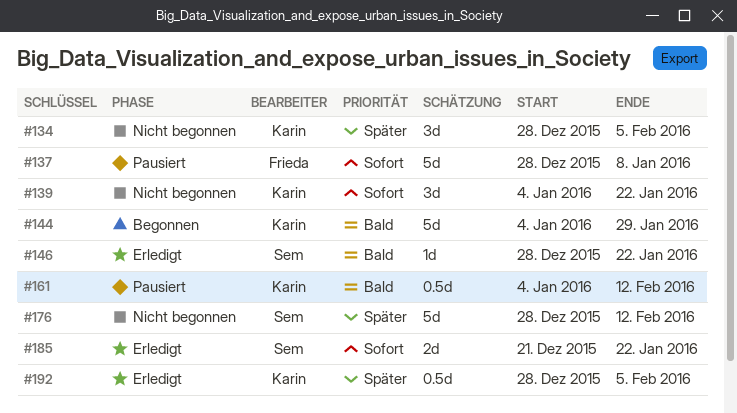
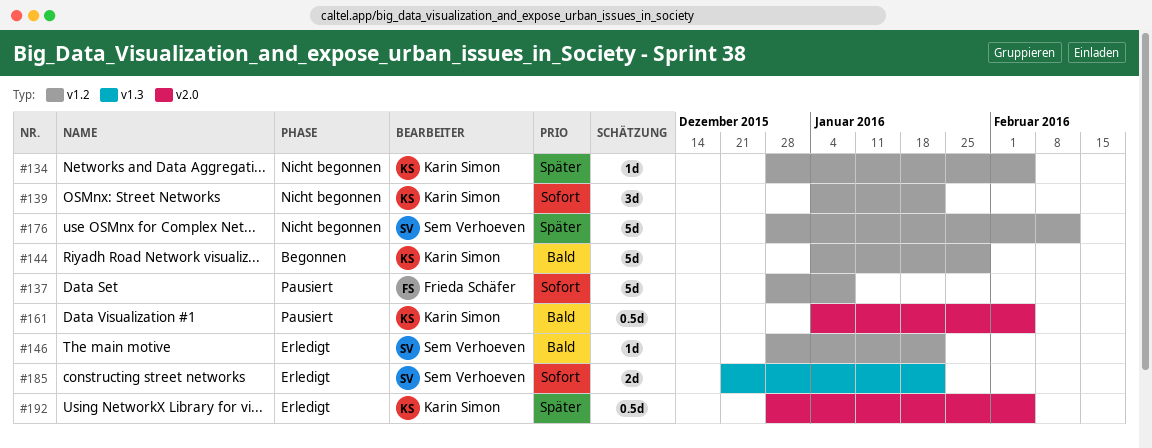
#134, estimate: 3d -> 1d
#161, due: Feb 12 -> Feb 5

